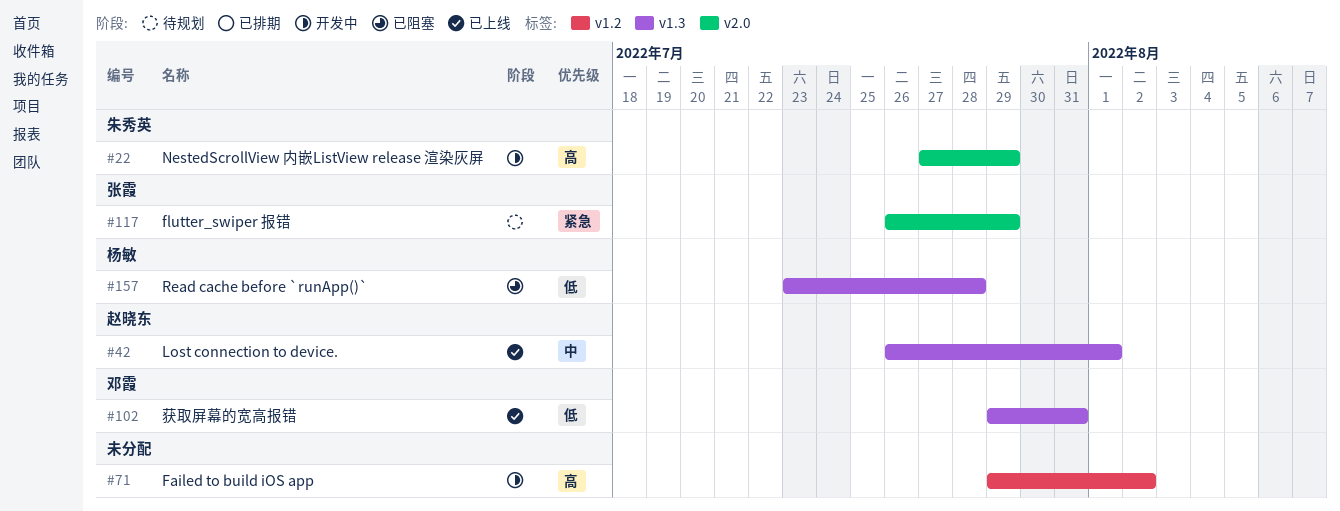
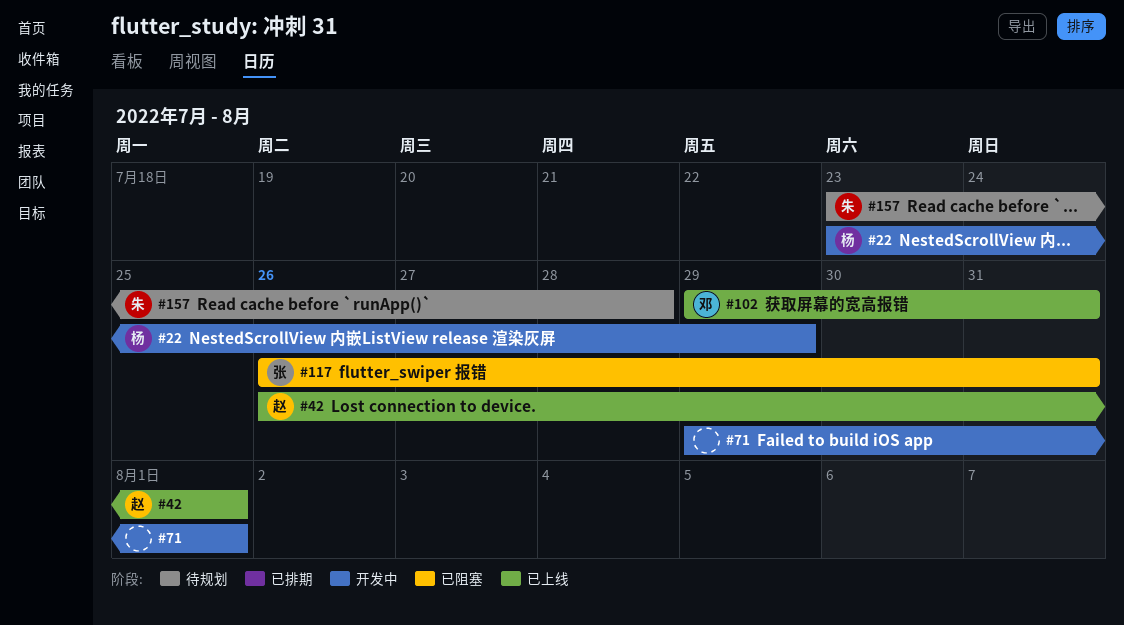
#22, owner: 朱秀英 -> 杨敏
#22, start: Jul 27 -> Jul 23
#71, due: Aug 2 -> Aug 1
#117, status: 待规划 -> 已阻塞
#117, due: Jul 29 -> Jul 31
#157, status: 已阻塞 -> 待规划
#157, owner: 杨敏 -> 朱秀英

